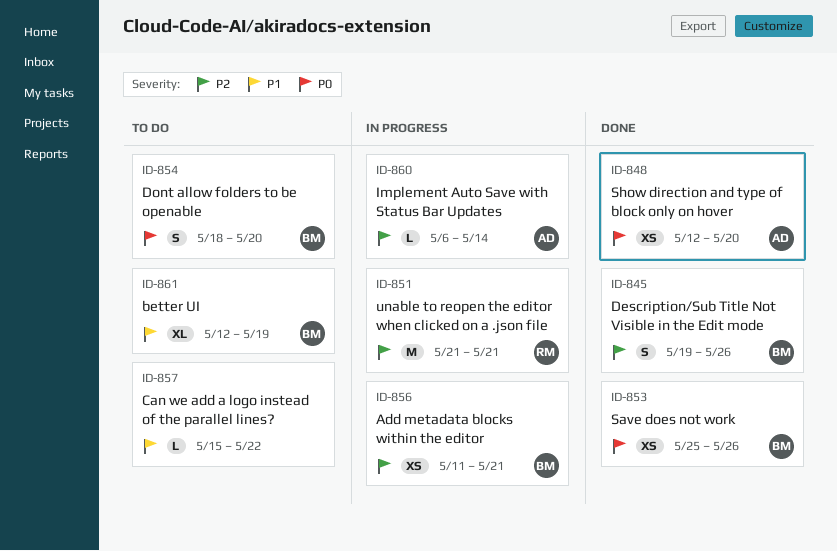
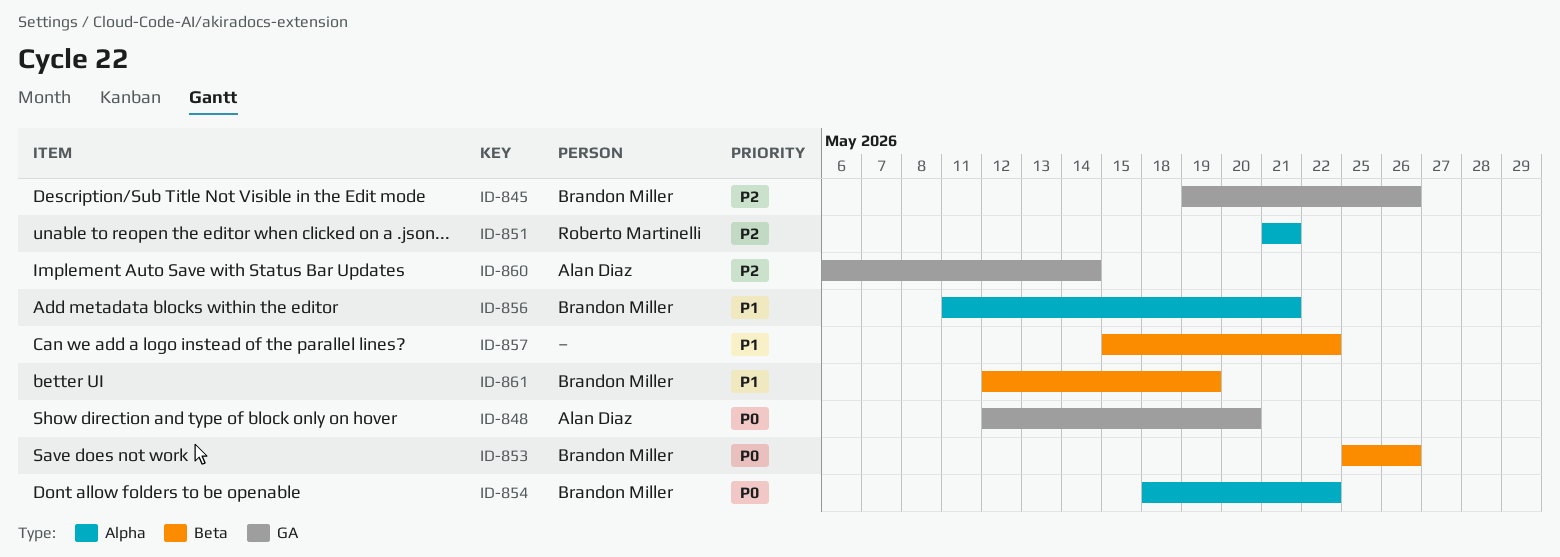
ID-854, due: May 20 -> May 22
ID-856, priority: P2 -> P1

